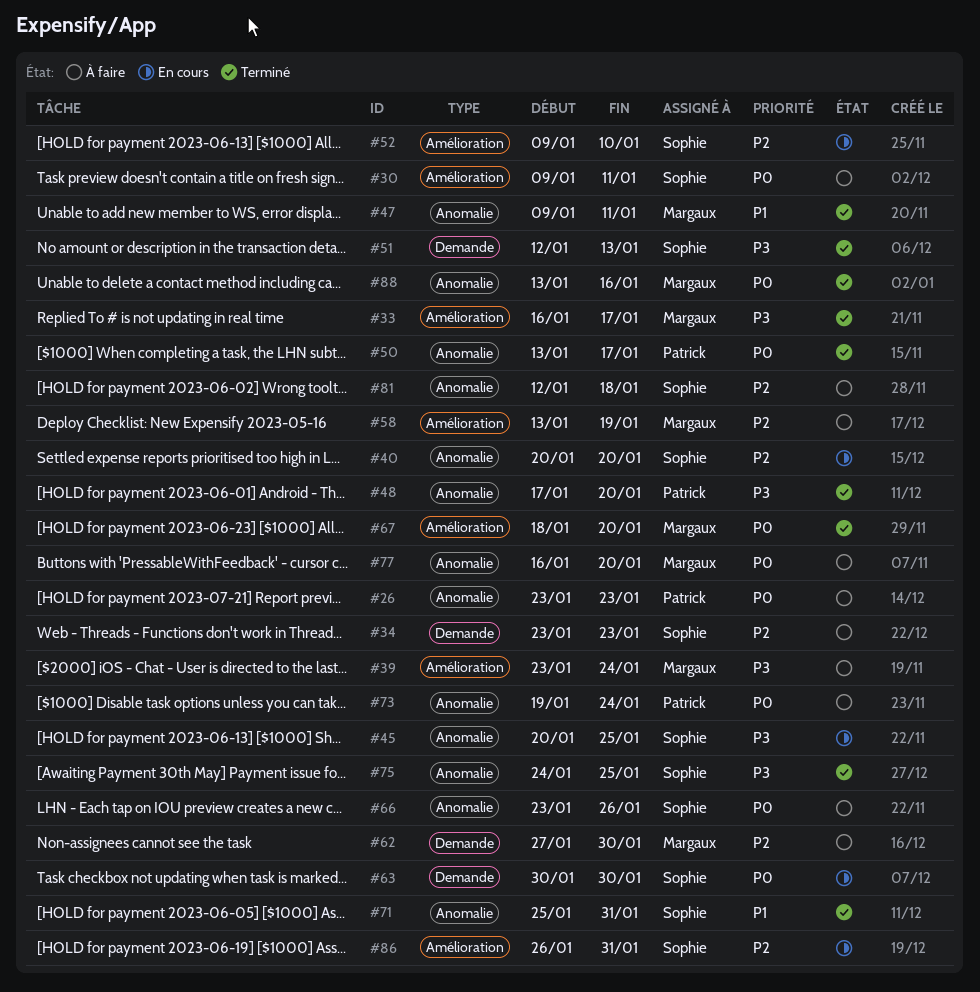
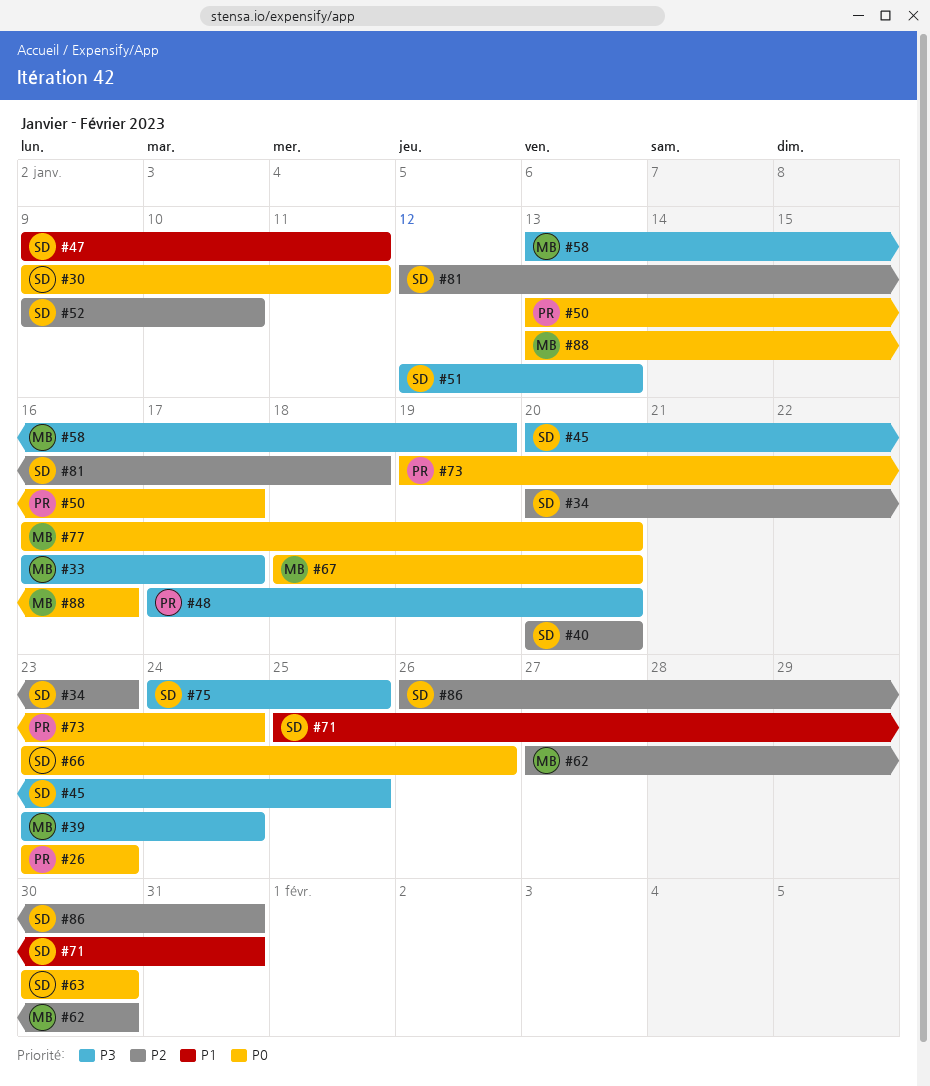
#34, start: Jan 23 -> Jan 20
#47, owner: Margaux -> Sophie
#58, priority: P2 -> P3

